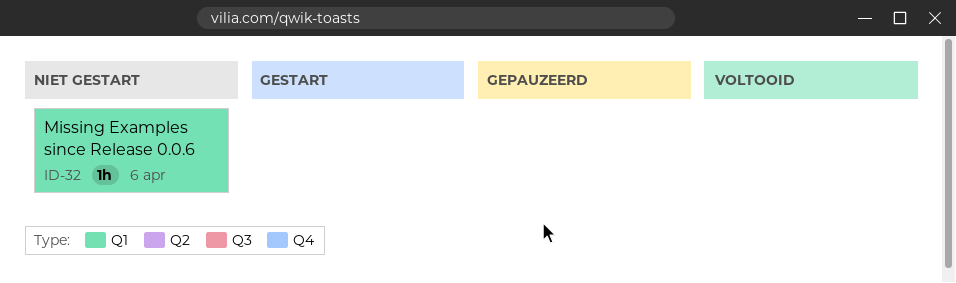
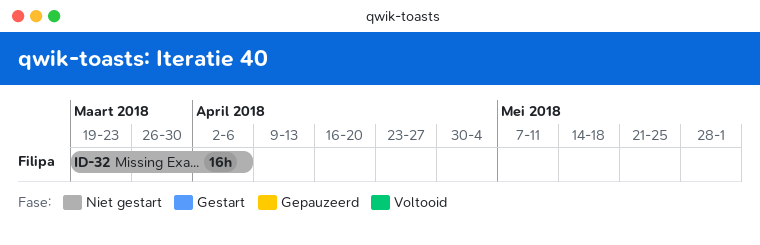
ID-32, estimate: 1h -> 16h

